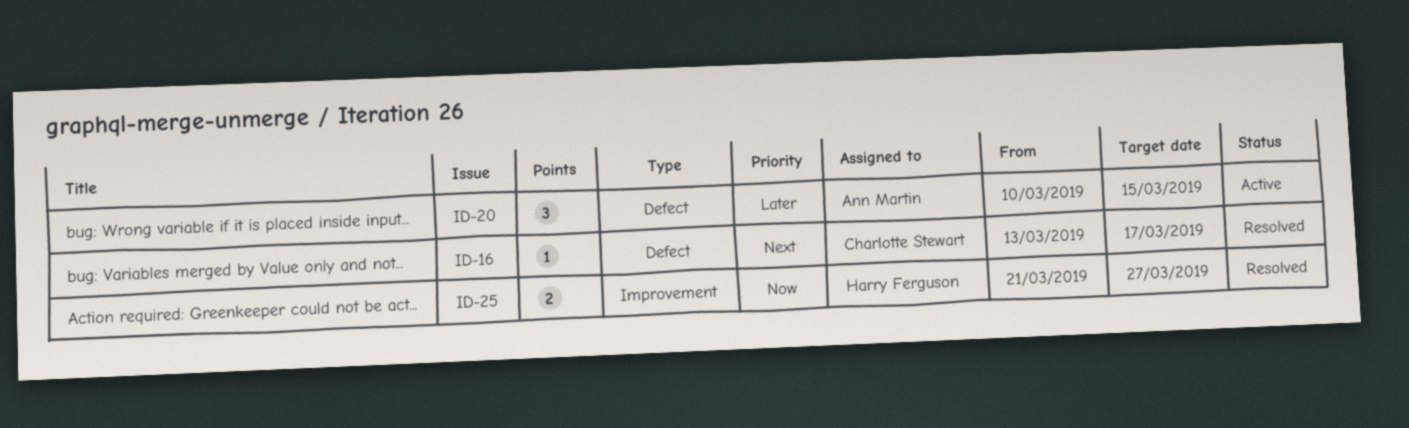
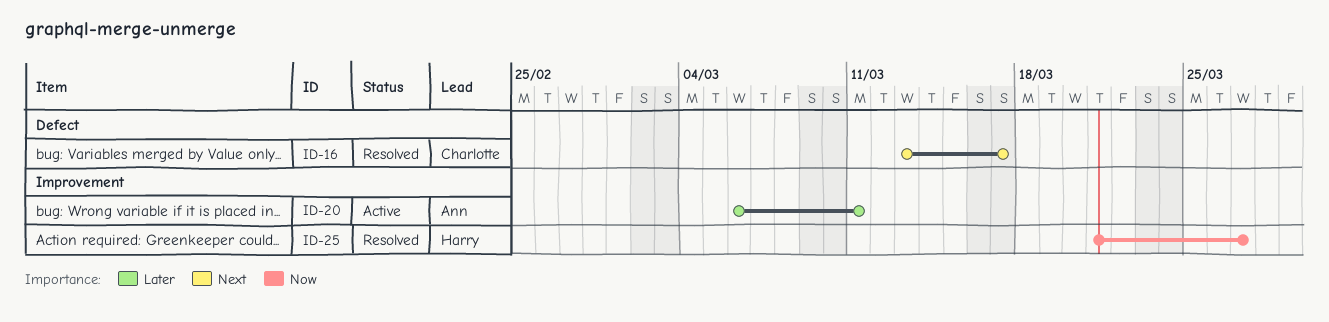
ID-20, label: Defect -> Improvement
ID-20, start: Mar 10 -> Mar 6
ID-20, due: Mar 15 -> Mar 11

